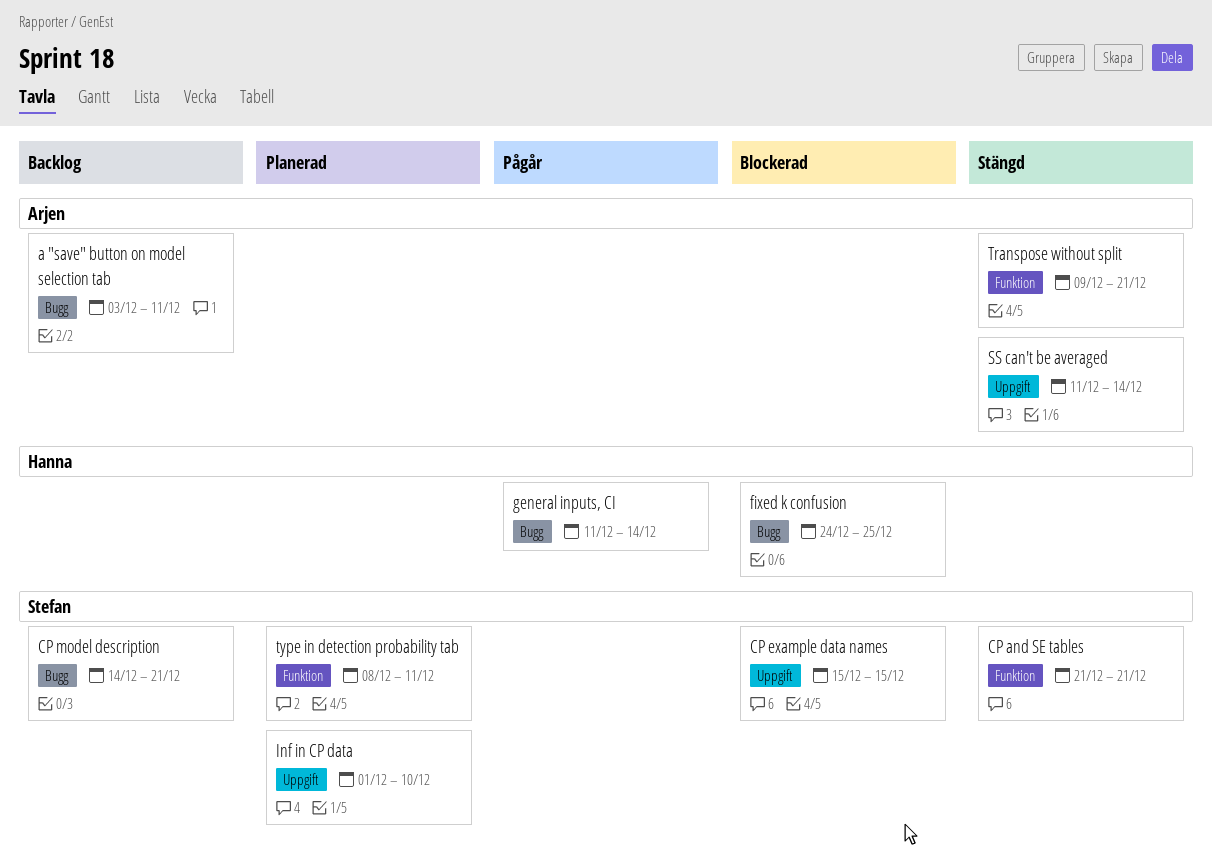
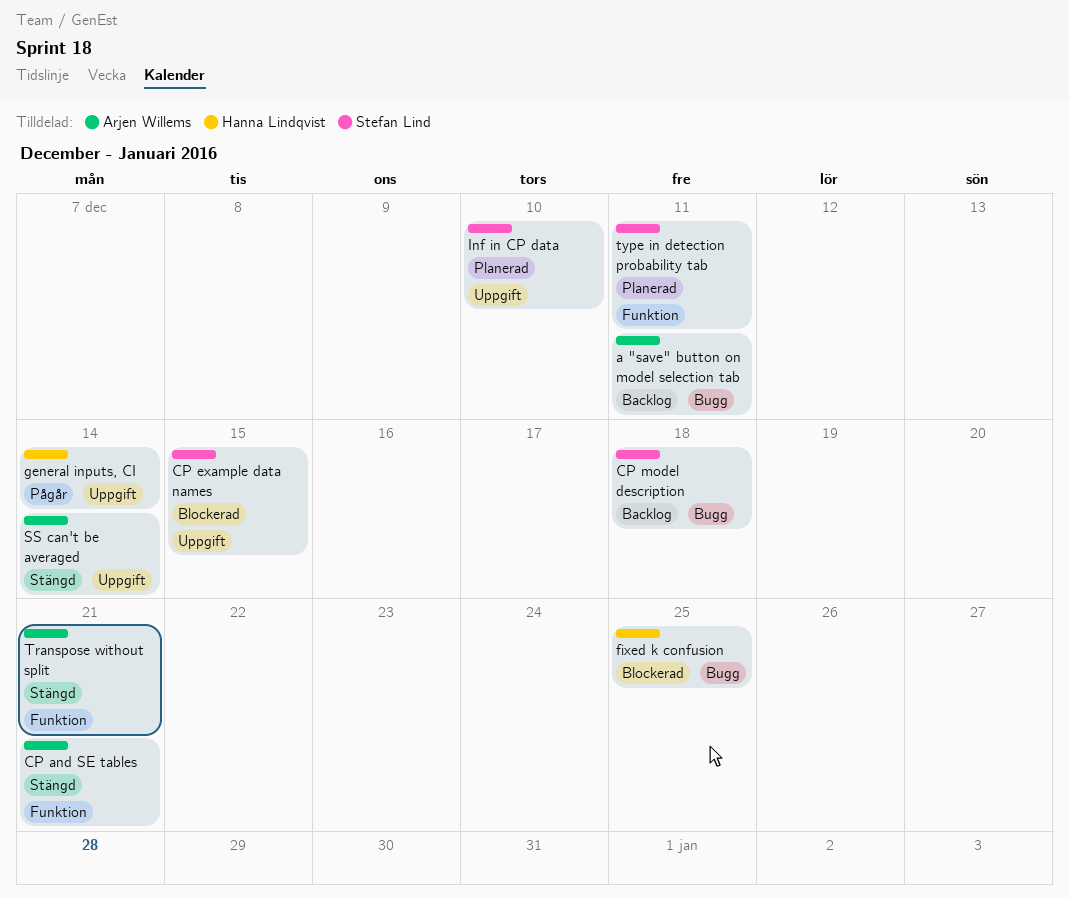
CP and SE tables, owner: Stefan Lind -> Arjen Willems
CP model description, due: Dec 21 -> Dec 18
general inputs, CI, label: Bugg -> Uppgift

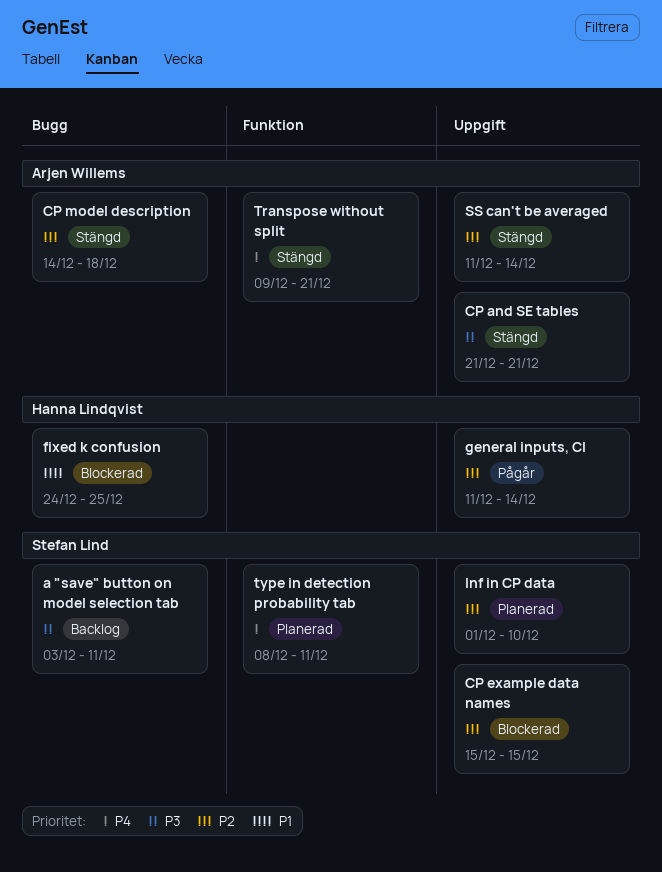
a "save" button on model selection tab, owner: Arjen Willems -> Stefan Lind
CP and SE tables, label: Funktion -> Uppgift
CP model description, status: Backlog -> Stängd
CP model description, owner: Stefan Lind -> Arjen Willems

